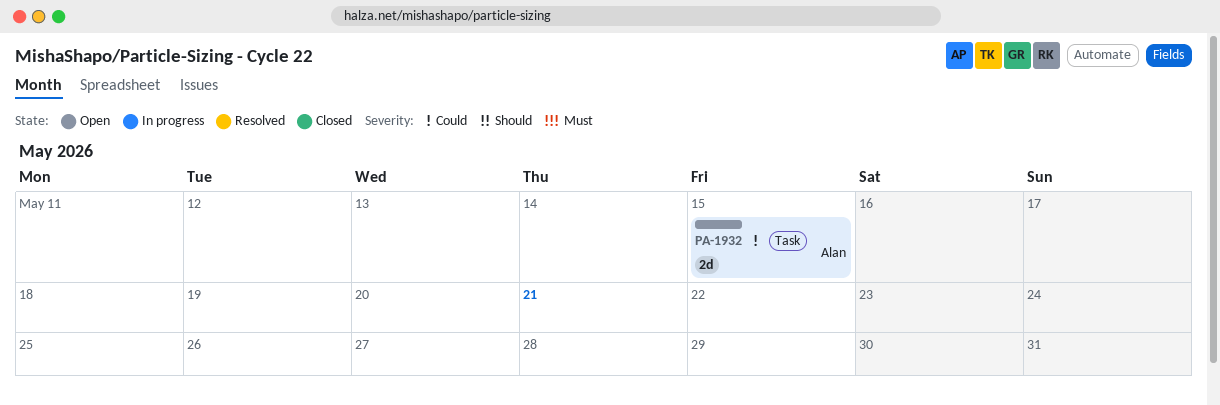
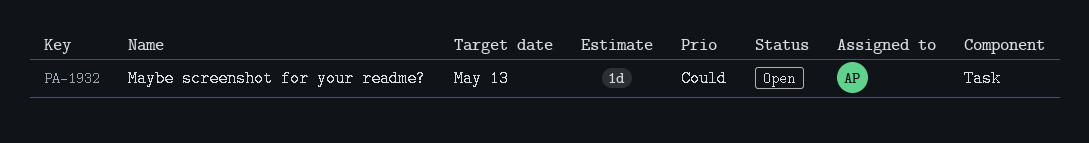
PA-1932, estimate: 2d -> 1d
PA-1932, due: May 15 -> May 13

